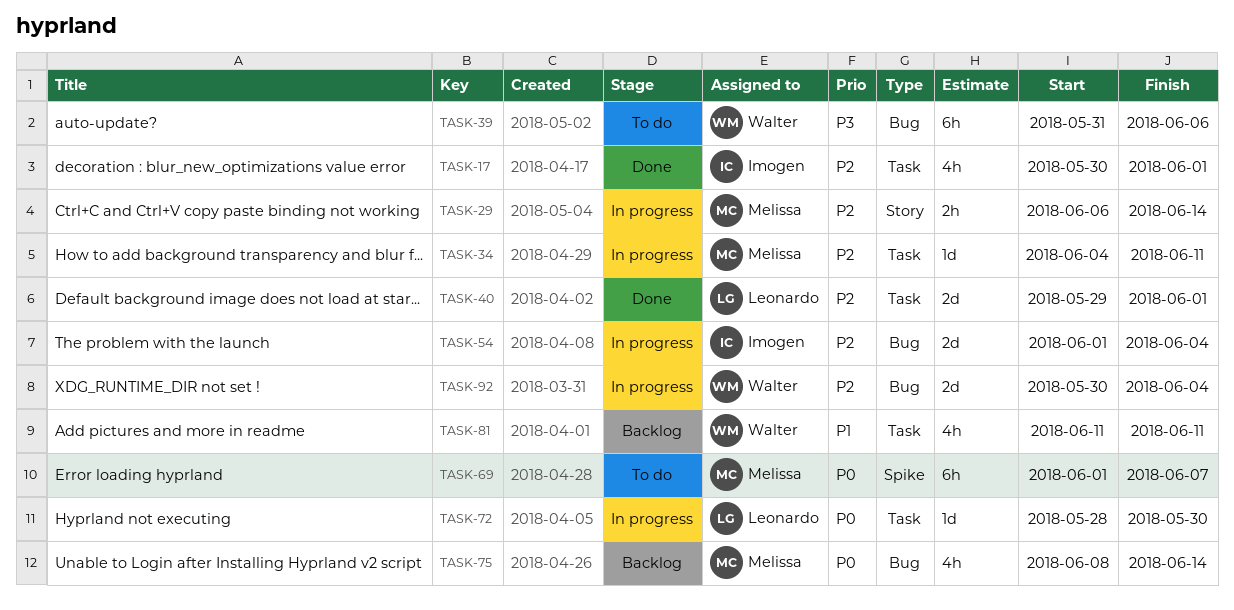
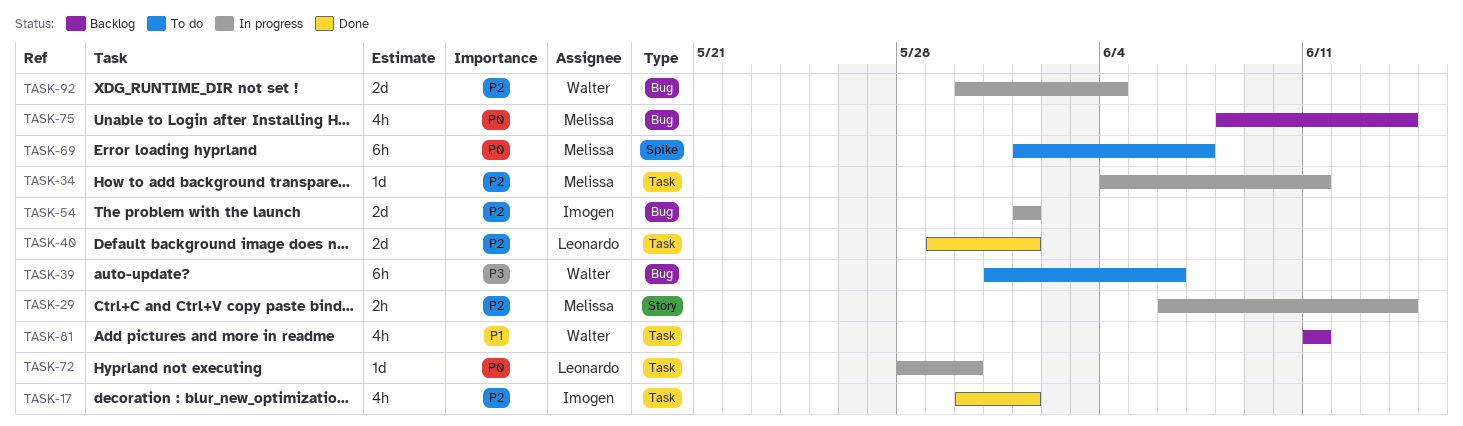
TASK-54, due: Jun 4 -> Jun 1

